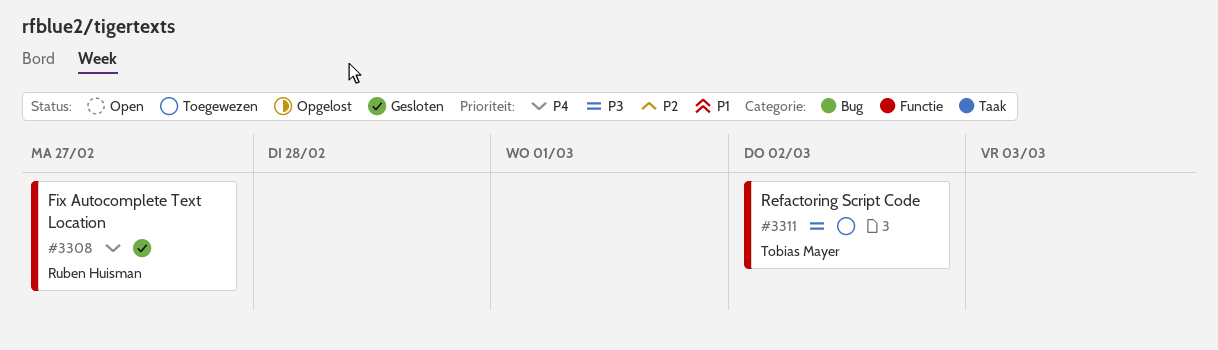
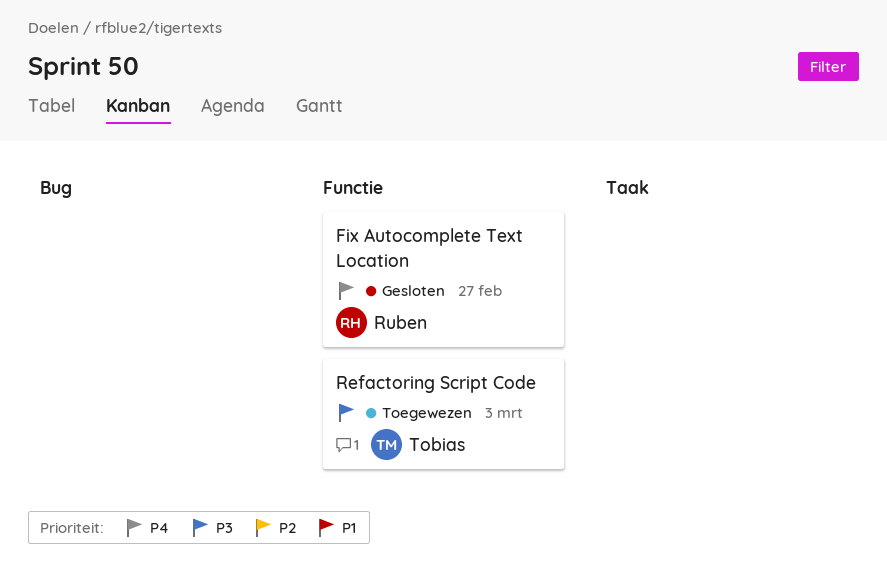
Refactoring Script Code, due: Mar 2 -> Mar 3

